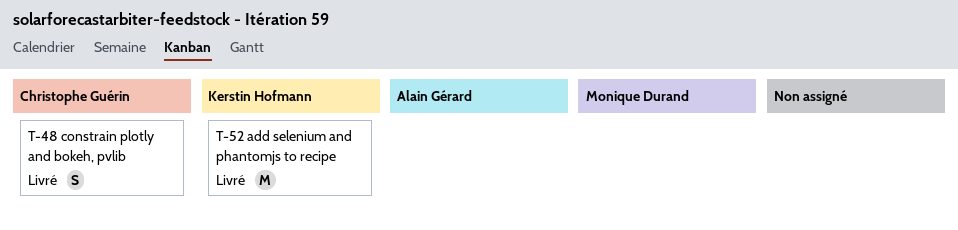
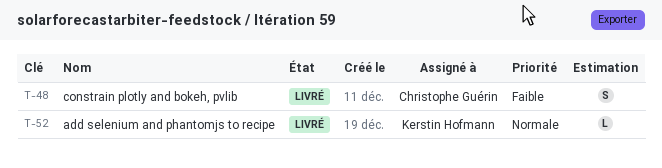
T-52, estimate: M -> L

